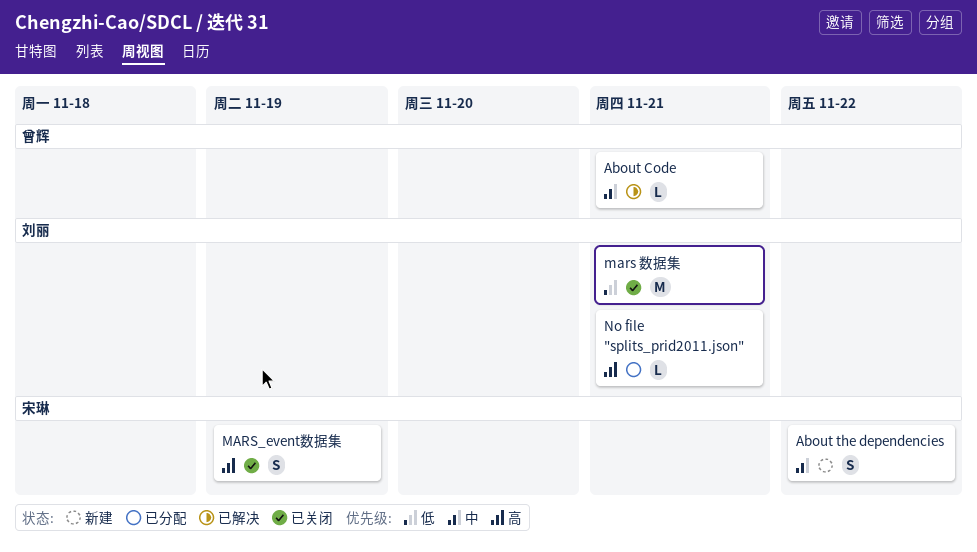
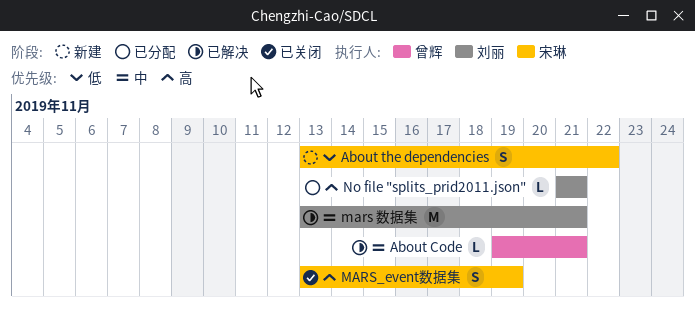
About the dependencies, priority: 中 -> 低
mars 数据集, status: 已关闭 -> 已解决
mars 数据集, priority: 低 -> 中

